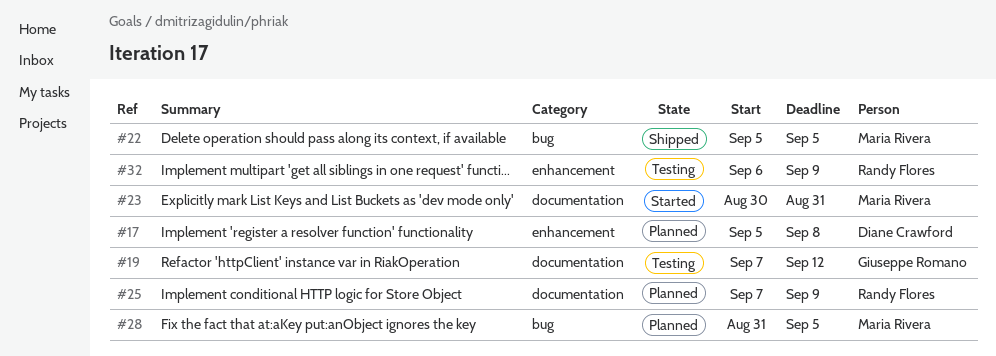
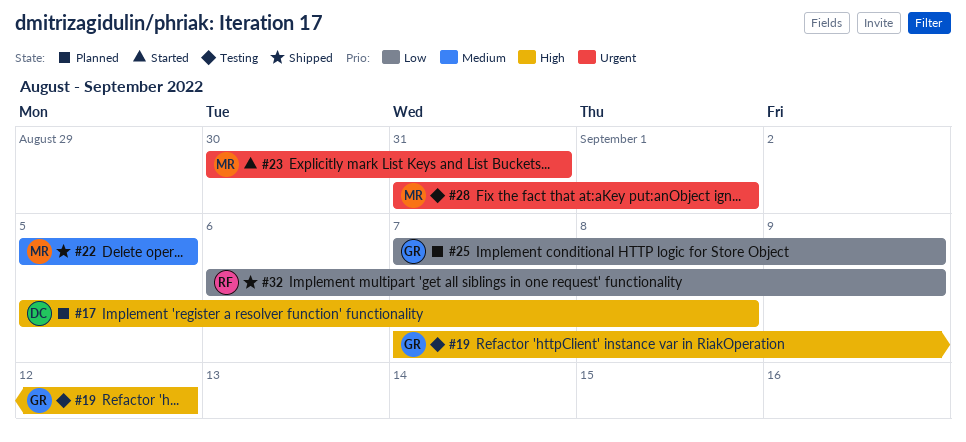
#25, owner: Randy Flores -> Giuseppe Romano
#28, status: Planned -> Testing
#28, due: Sep 5 -> Sep 1
#32, status: Testing -> Shipped

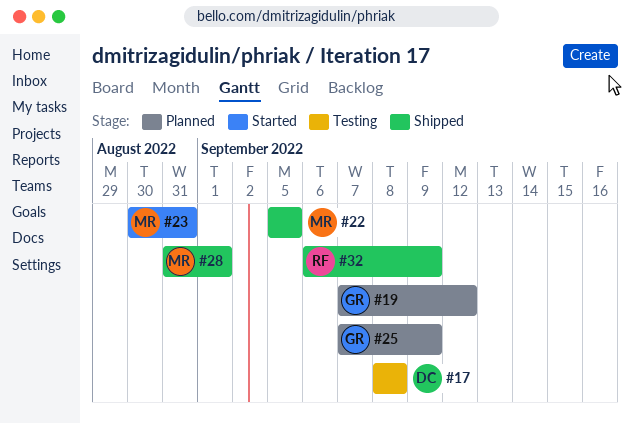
#17, status: Planned -> Testing
#17, start: Sep 5 -> Sep 8
#19, status: Testing -> Planned
#28, status: Testing -> Shipped

